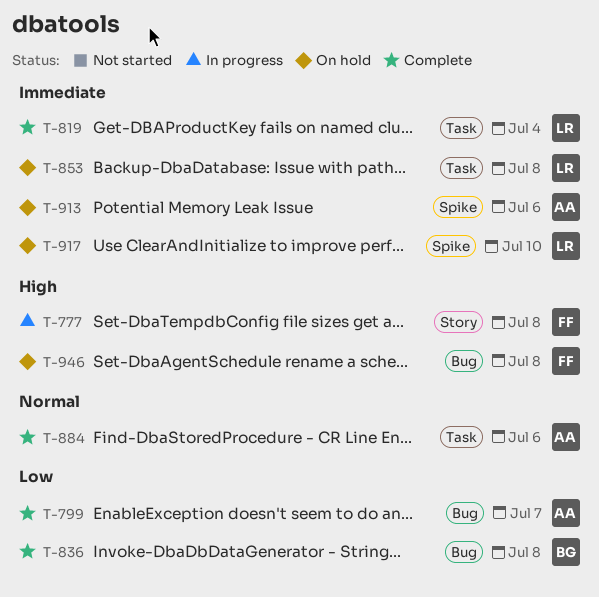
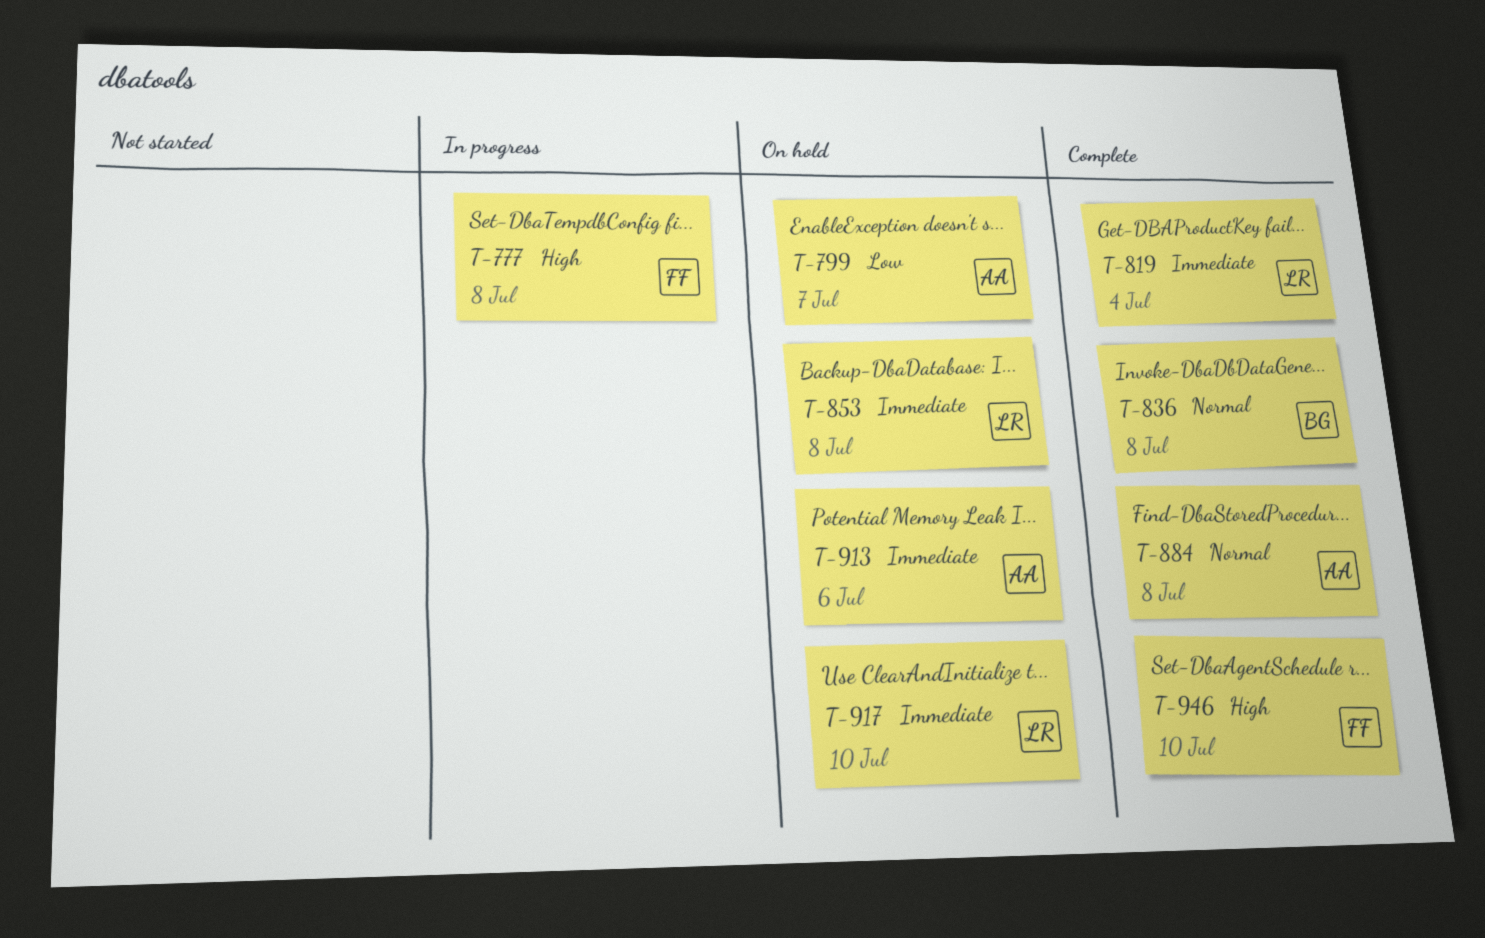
T-799, status: Complete -> On hold
T-836, priority: Low -> Normal
T-884, due: Jul 6 -> Jul 8
T-946, status: On hold -> Complete
T-946, due: Jul 8 -> Jul 10

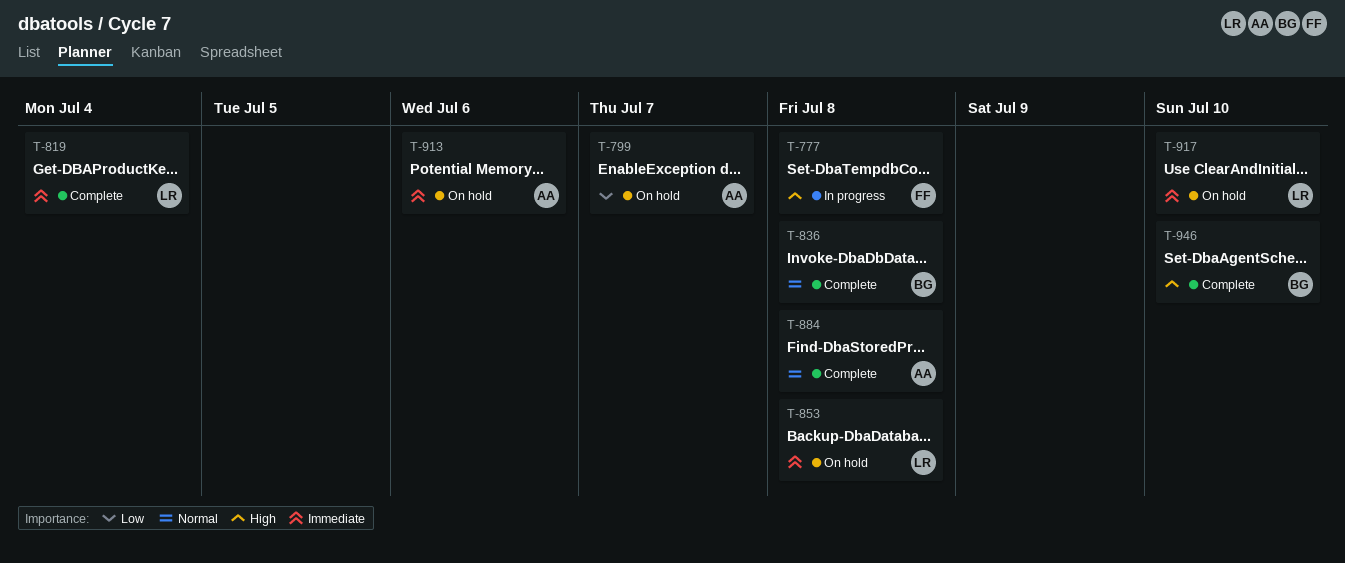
T-946, owner: FF -> BG

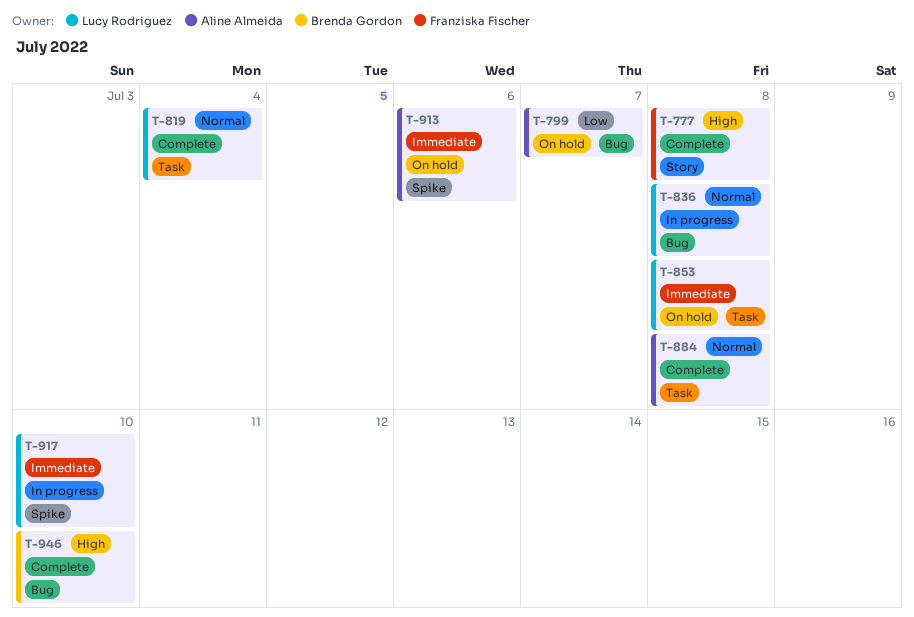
T-777, status: In progress -> Complete
T-819, priority: Immediate -> Normal
T-836, status: Complete -> In progress
T-836, owner: Brenda Gordon -> Lucy Rodriguez
T-917, status: On hold -> In progress

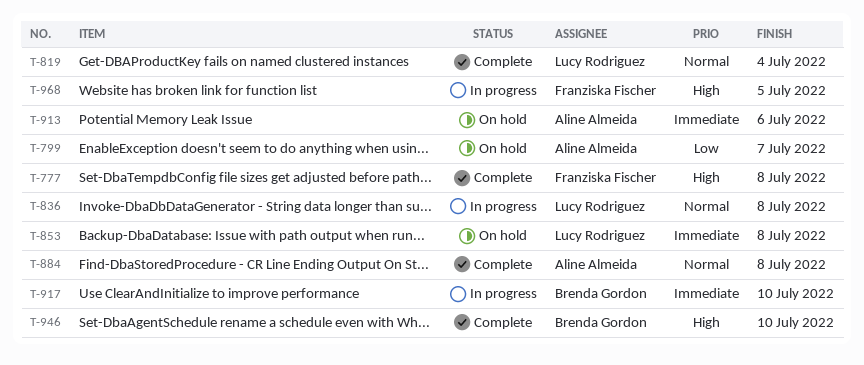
T-917, owner: Lucy Rodriguez -> Brenda Gordon
T-968: none -> present

